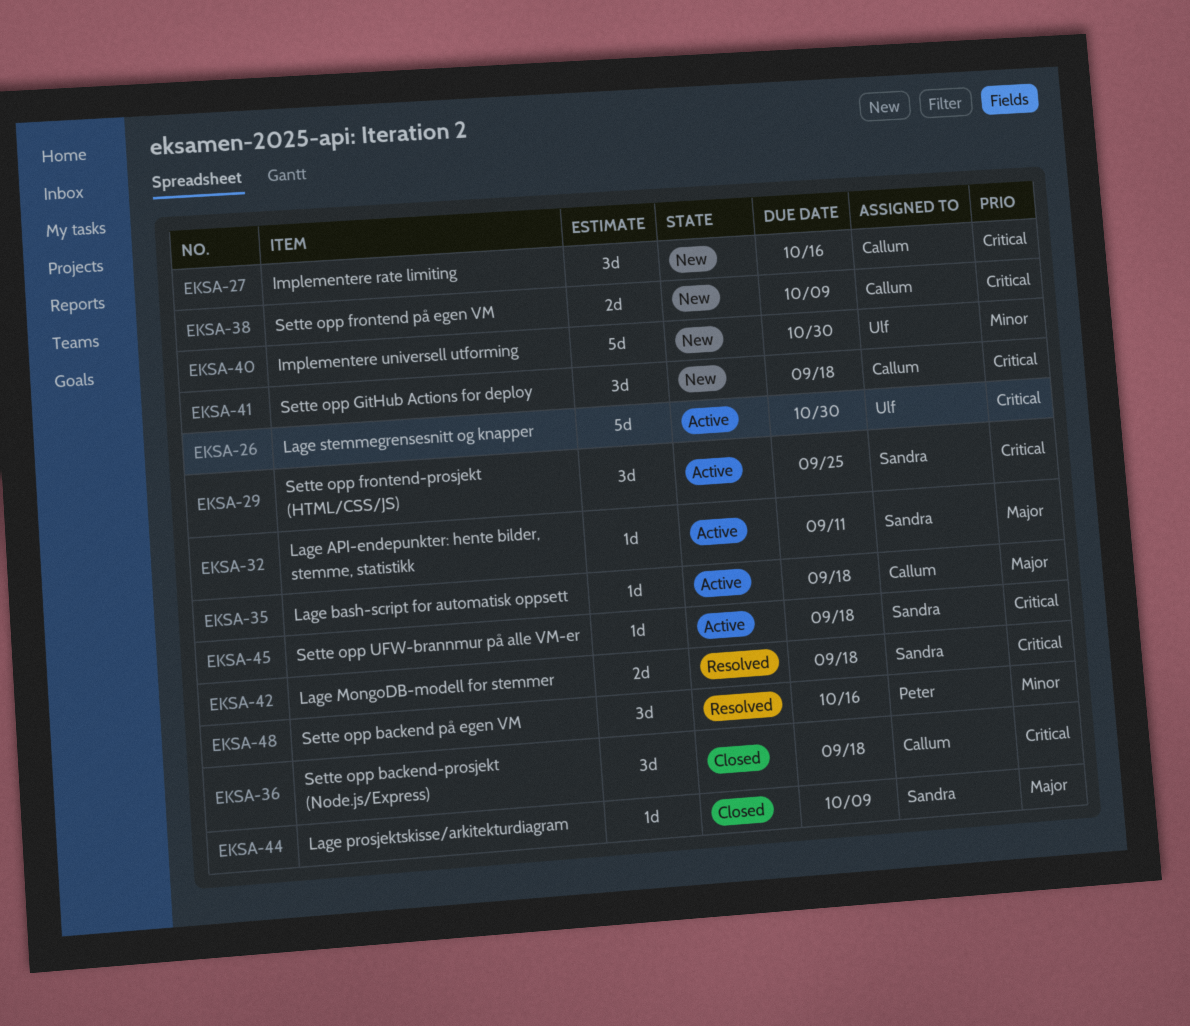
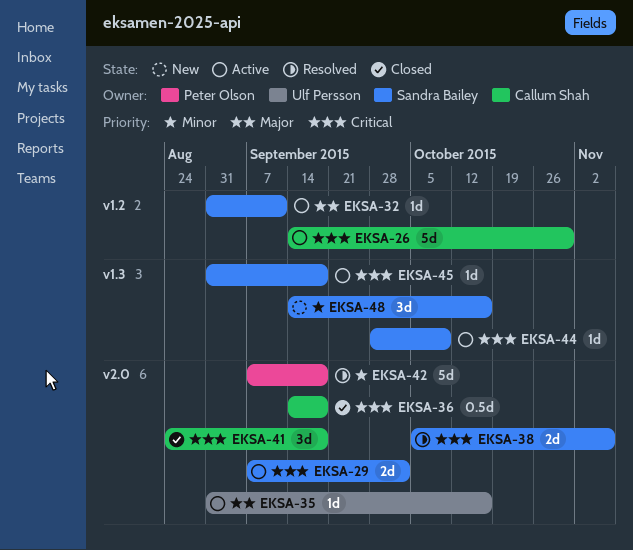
EKSA-26, owner: Ulf Persson -> Callum Shah
EKSA-27: present -> none
EKSA-29, estimate: 3d -> 2d
EKSA-29, due: Sep 25 -> Oct 2
EKSA-35, owner: Callum Shah -> Ulf Persson
EKSA-35, due: Sep 18 -> Oct 16
EKSA-36, estimate: 3d -> 0.5d
EKSA-38, status: New -> Resolved
EKSA-38, owner: Callum Shah -> Sandra Bailey
EKSA-38, due: Oct 9 -> Nov 6
EKSA-40: present -> none
EKSA-41, status: New -> Closed
EKSA-42, owner: Sandra Bailey -> Peter Olson
EKSA-42, priority: Critical -> Minor
EKSA-42, estimate: 2d -> 5d
EKSA-44, status: Closed -> Active
EKSA-44, priority: Major -> Critical
EKSA-48, status: Resolved -> New
EKSA-48, owner: Peter Olson -> Sandra Bailey

